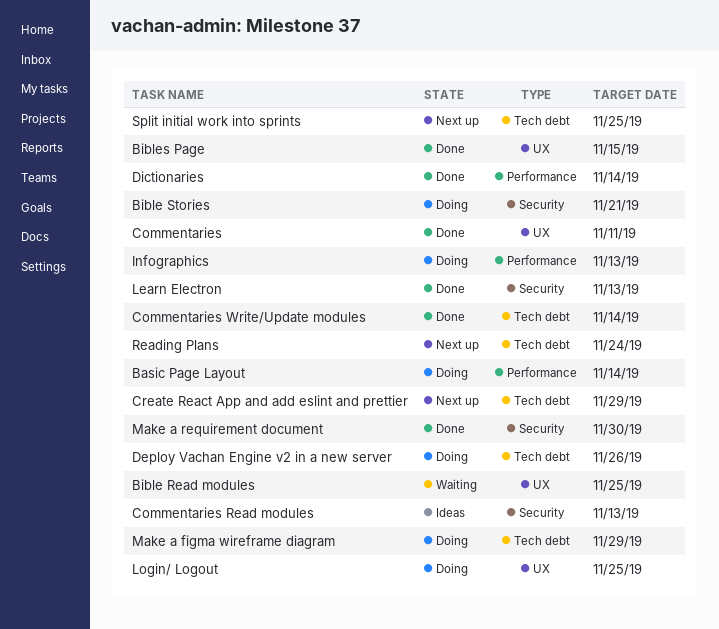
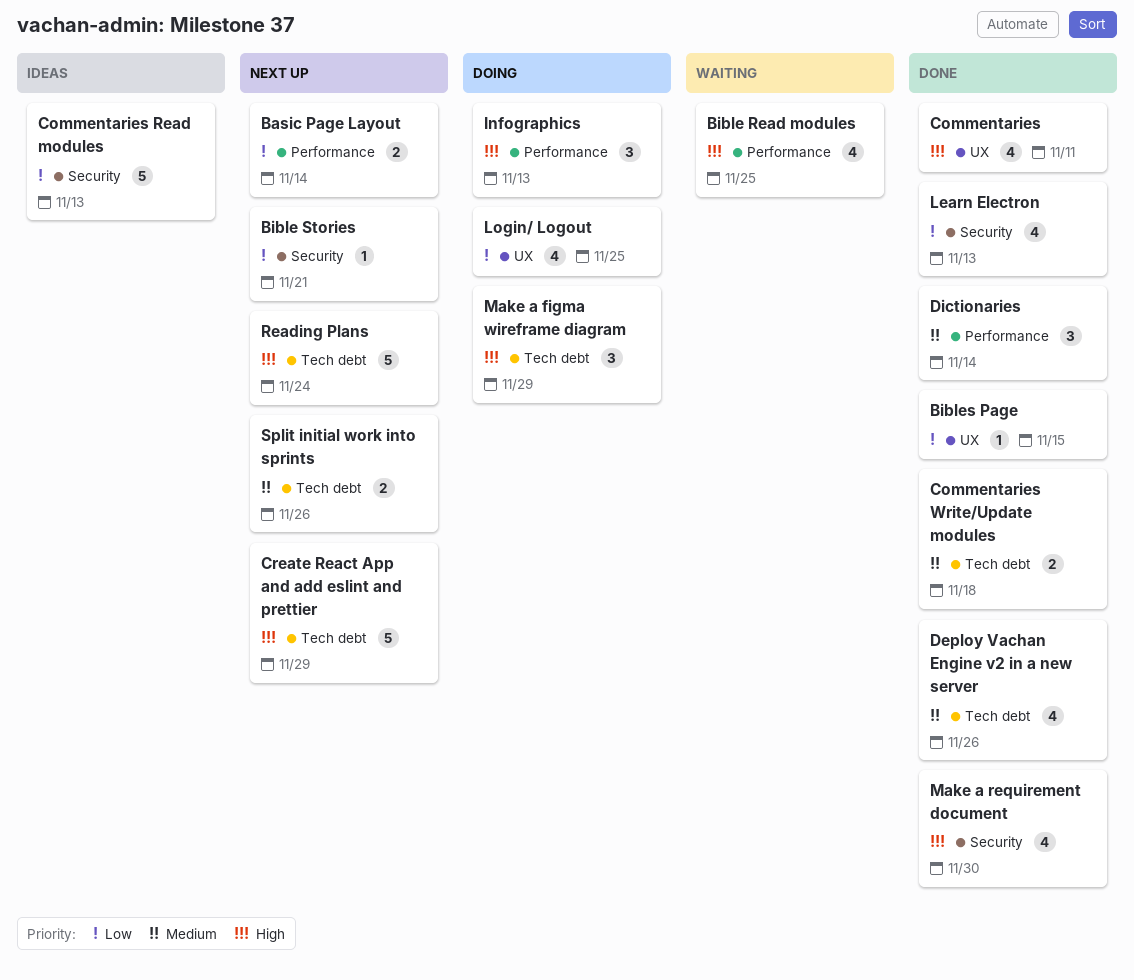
Basic Page Layout, status: Doing -> Next up
Bible Read modules, label: UX -> Performance
Bible Stories, status: Doing -> Next up
Commentaries Write/Update modules, due: Nov 14 -> Nov 18
Deploy Vachan Engine v2 in a new server, status: Doing -> Done
Split initial work into sprints, due: Nov 25 -> Nov 26

